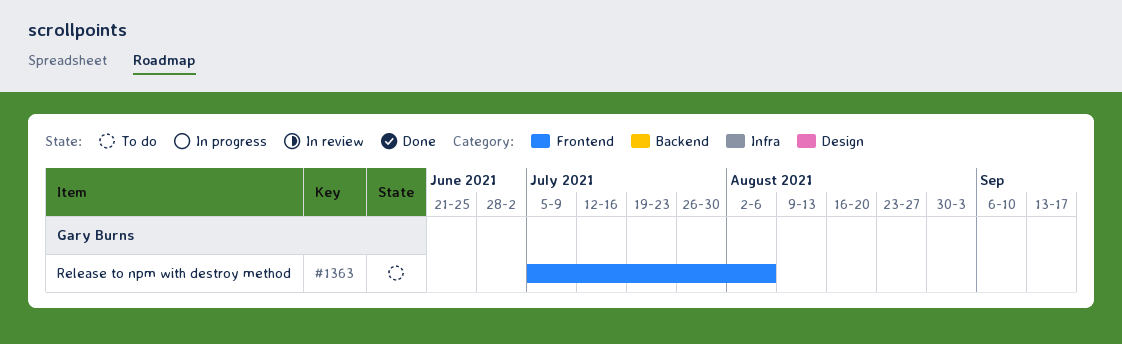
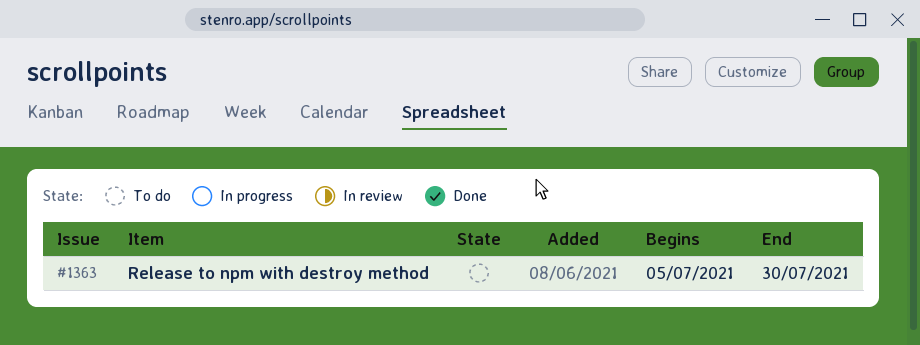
#1363, due: Aug 6 -> Jul 30

